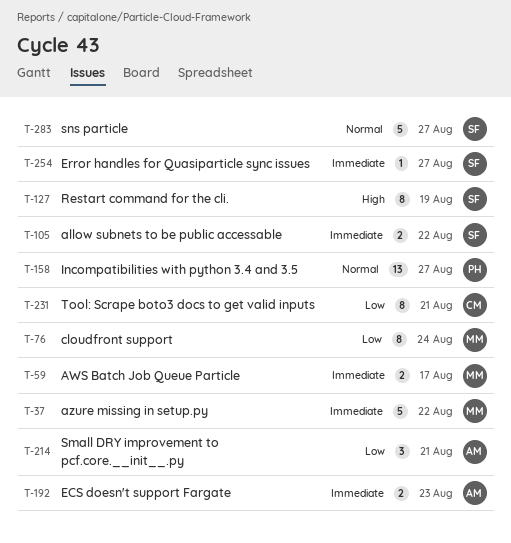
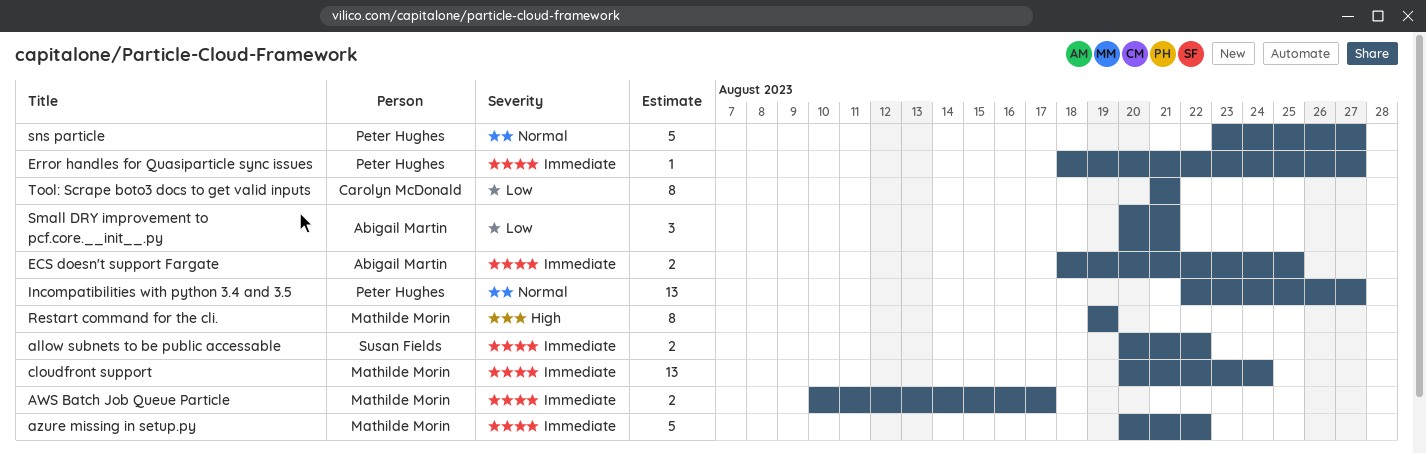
cloudfront support, priority: Low -> Immediate
cloudfront support, estimate: 8 -> 13
ECS doesn't support Fargate, due: Aug 23 -> Aug 25
Error handles for Quasiparticle sync issues, owner: Susan Fields -> Peter Hughes
Restart command for the cli., owner: Susan Fields -> Mathilde Morin
sns particle, owner: Susan Fields -> Peter Hughes

